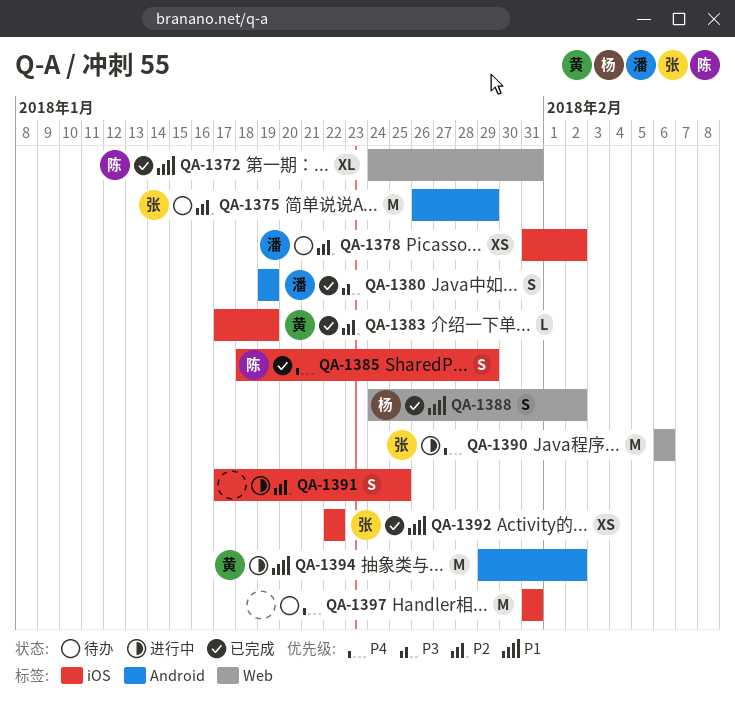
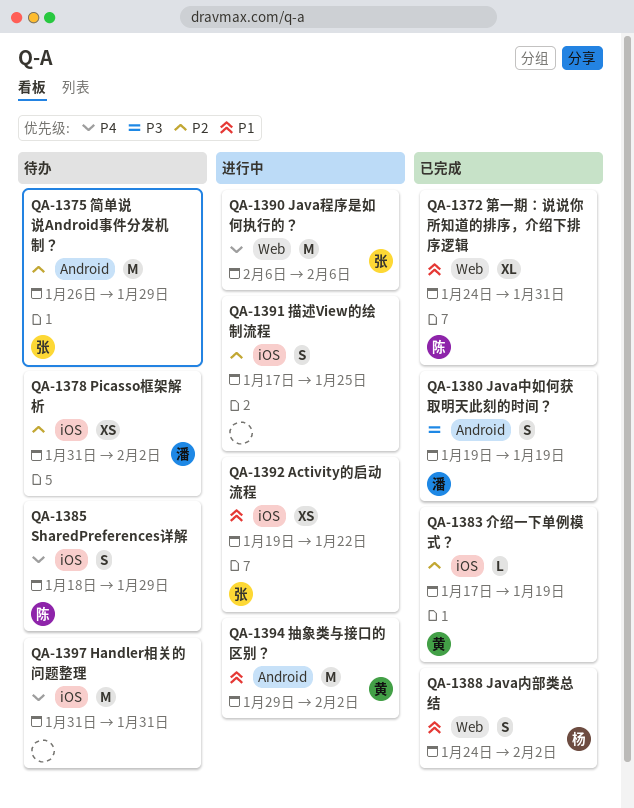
QA-1385, status: 已完成 -> 待办
QA-1392, status: 已完成 -> 进行中
QA-1392, start: Jan 22 -> Jan 19

